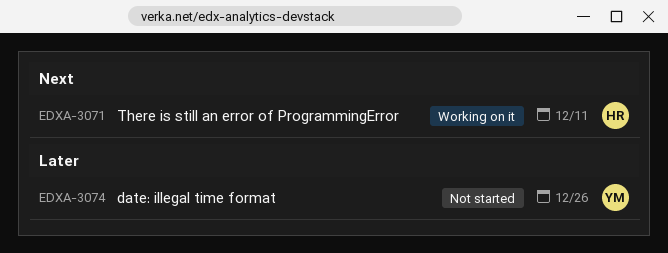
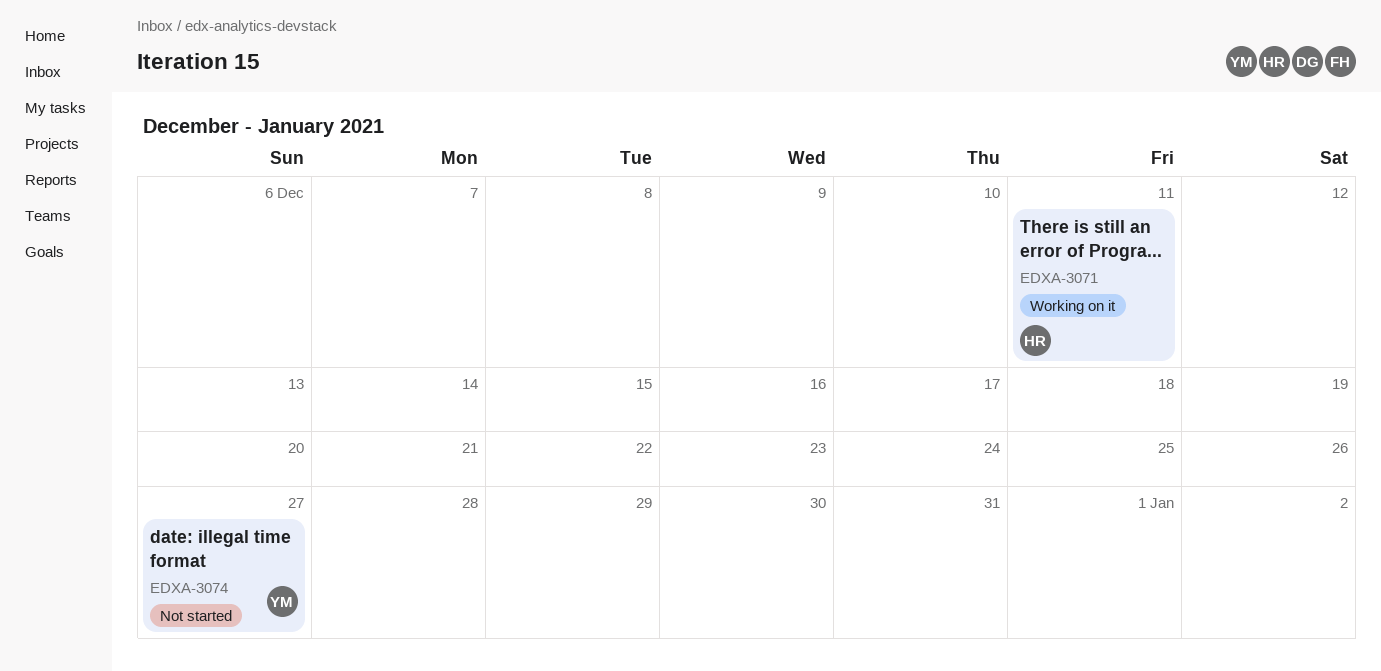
EDXA-3074, due: Dec 26 -> Dec 27

